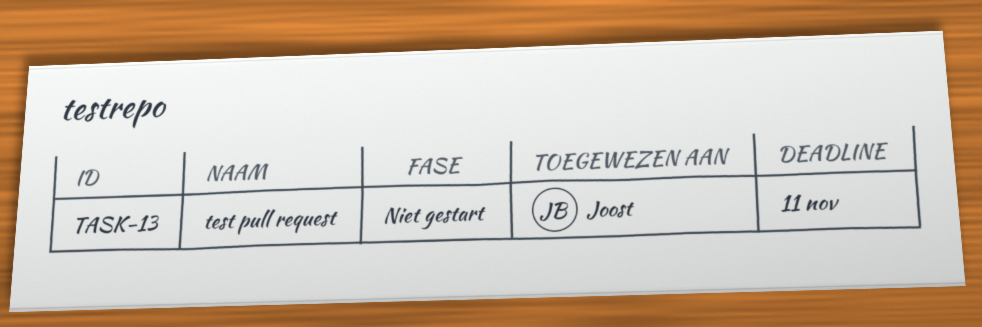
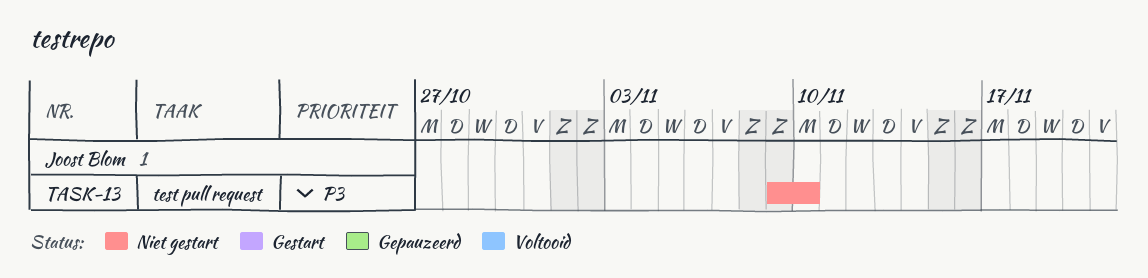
TASK-13, due: Nov 11 -> Nov 10

